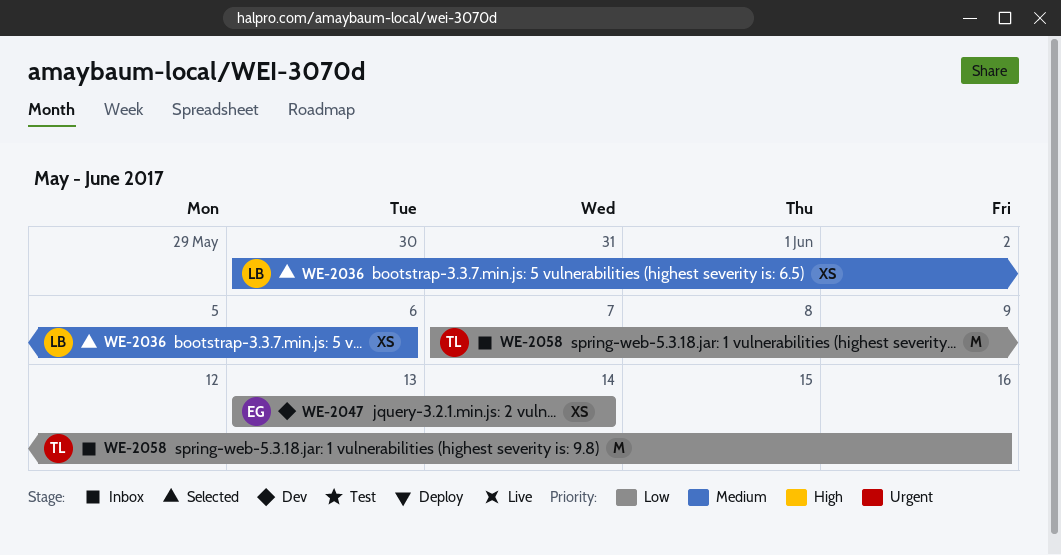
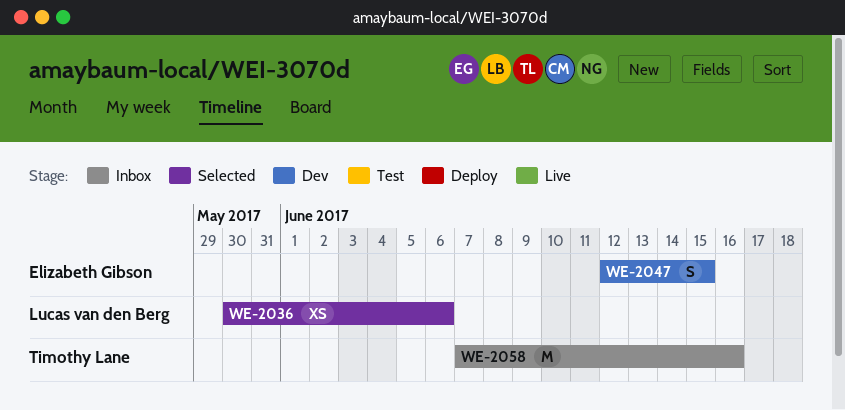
WE-2047, estimate: XS -> S
WE-2047, start: Jun 13 -> Jun 12
WE-2047, due: Jun 14 -> Jun 15

